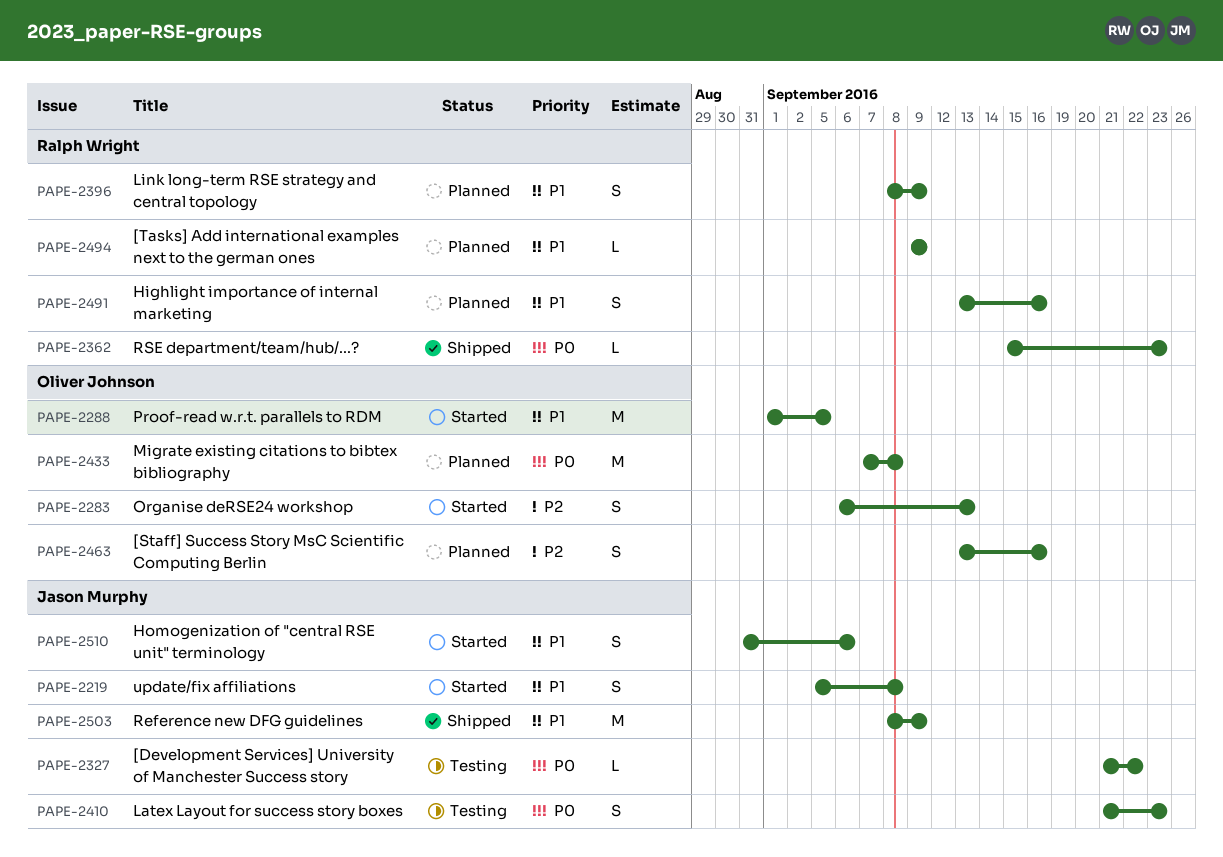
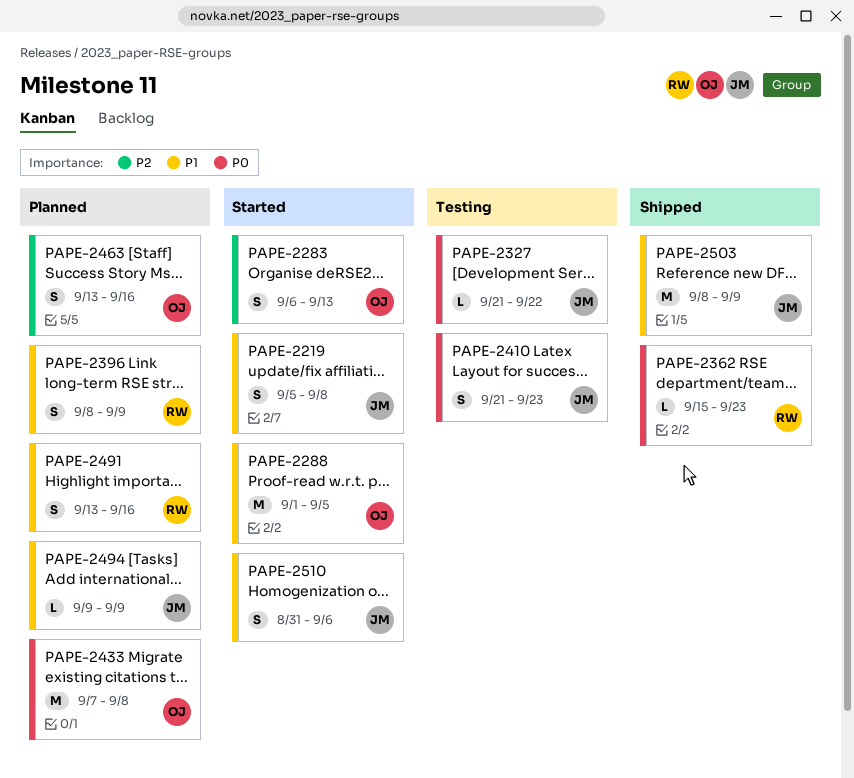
PAPE-2494, owner: Ralph Wright -> Jason Murphy

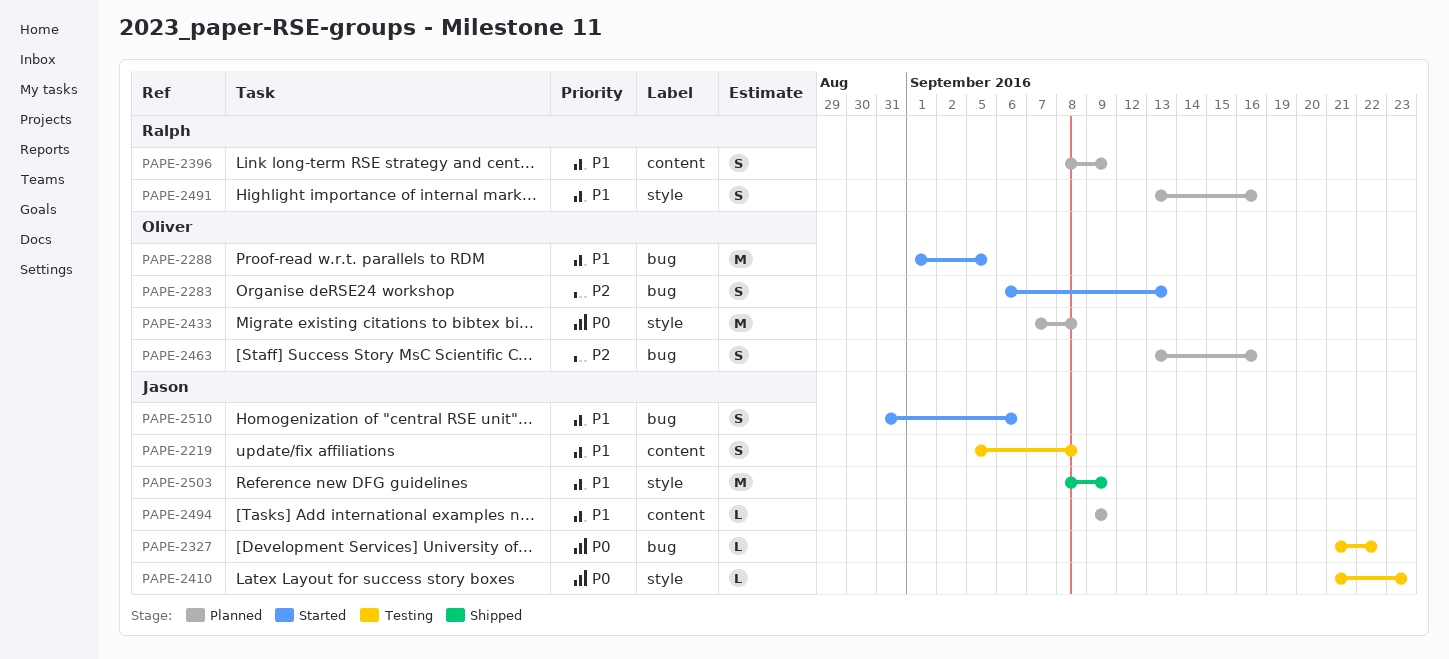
PAPE-2219, status: Started -> Testing
PAPE-2362: present -> none
PAPE-2410, estimate: S -> L

